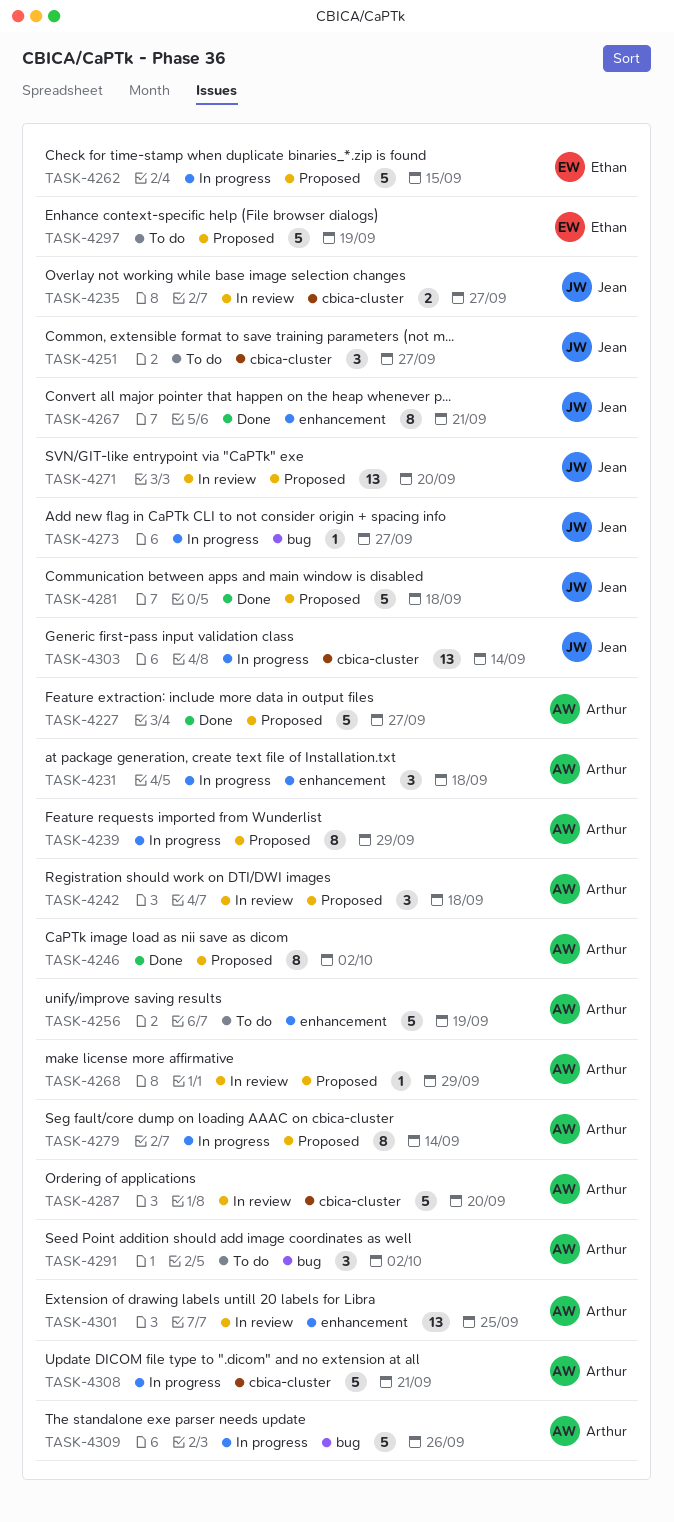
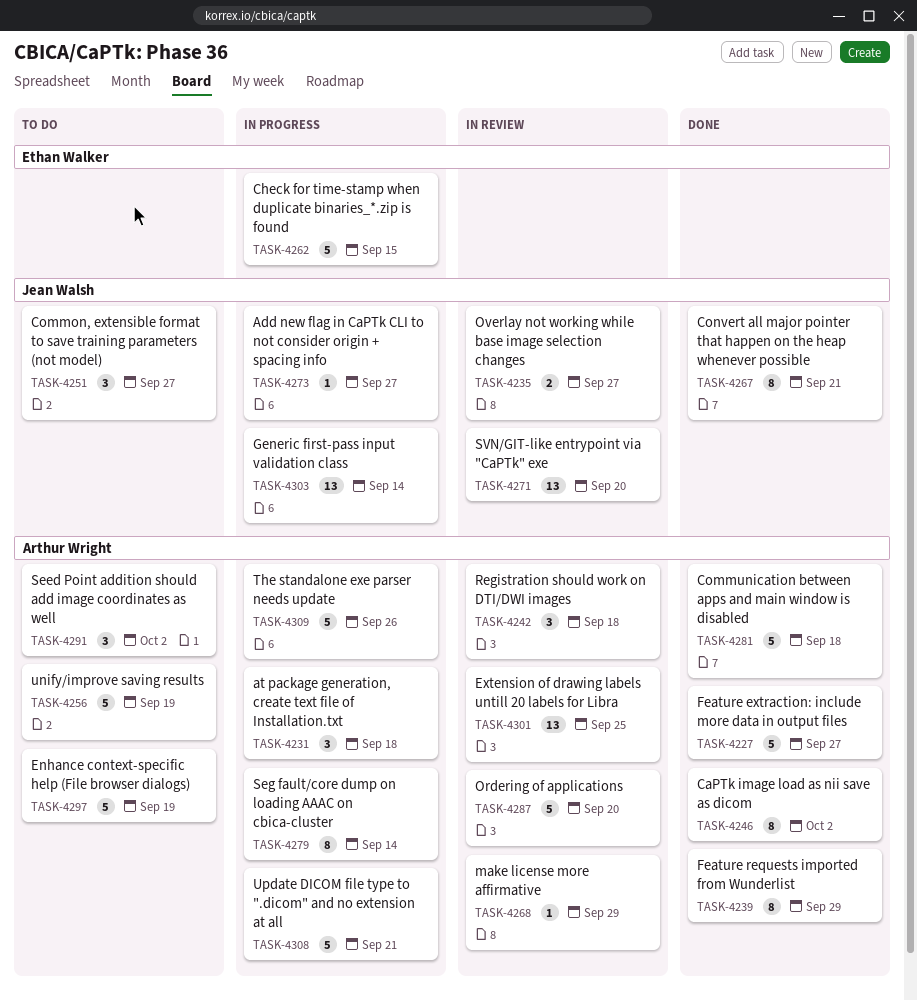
TASK-4239, status: In progress -> Done
TASK-4281, owner: Jean Walsh -> Arthur Wright
TASK-4297, owner: Ethan Walker -> Arthur Wright

